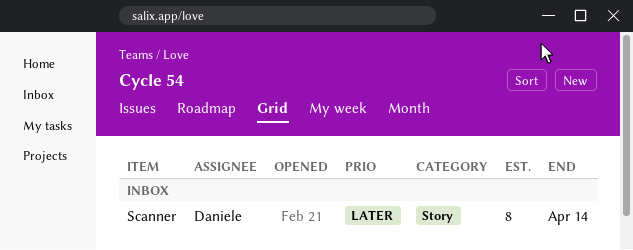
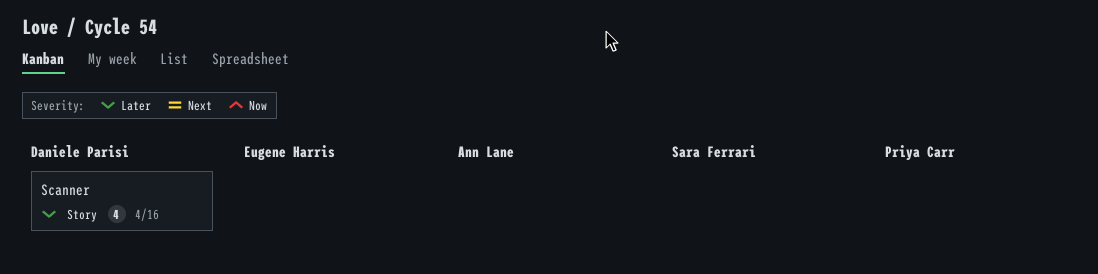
Scanner, estimate: 8 -> 4
Scanner, due: Apr 14 -> Apr 16

